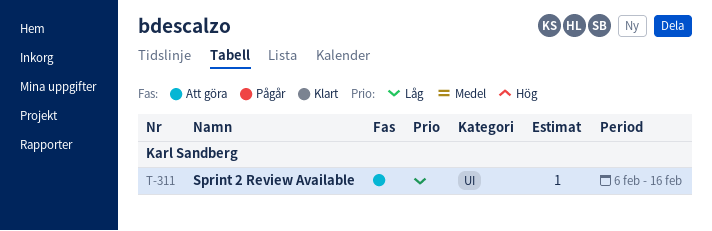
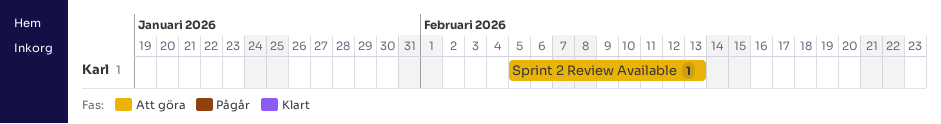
Sprint 2 Review Available, start: Feb 6 -> Feb 5
Sprint 2 Review Available, due: Feb 16 -> Feb 13

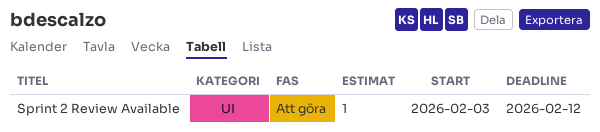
Sprint 2 Review Available, start: Feb 5 -> Feb 3
Sprint 2 Review Available, due: Feb 13 -> Feb 12

